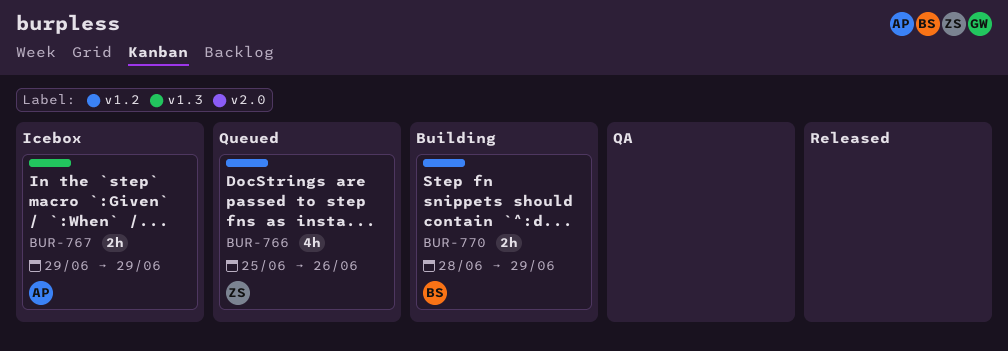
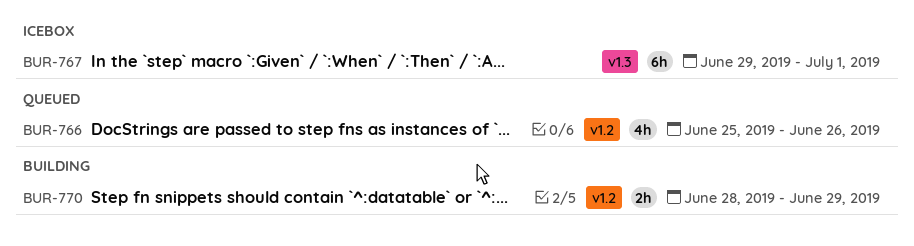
BUR-767, estimate: 2h -> 6h
BUR-767, due: Jun 29 -> Jul 1

